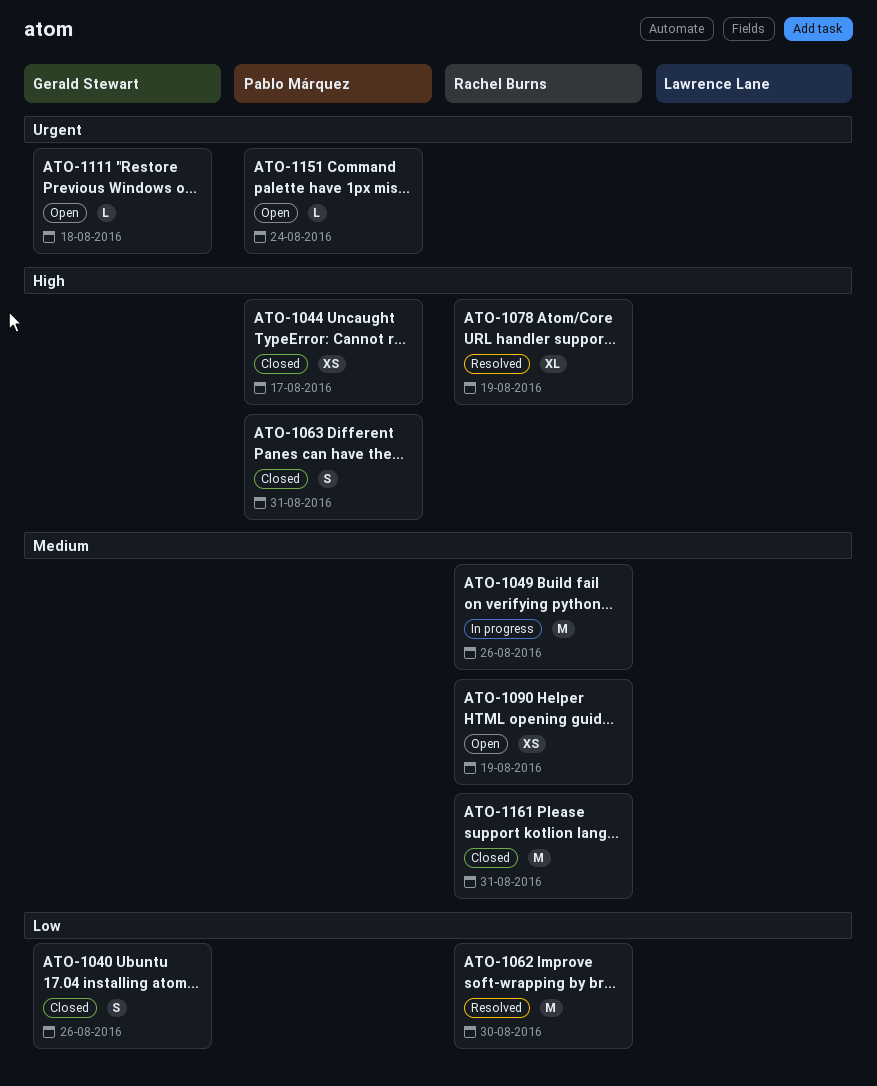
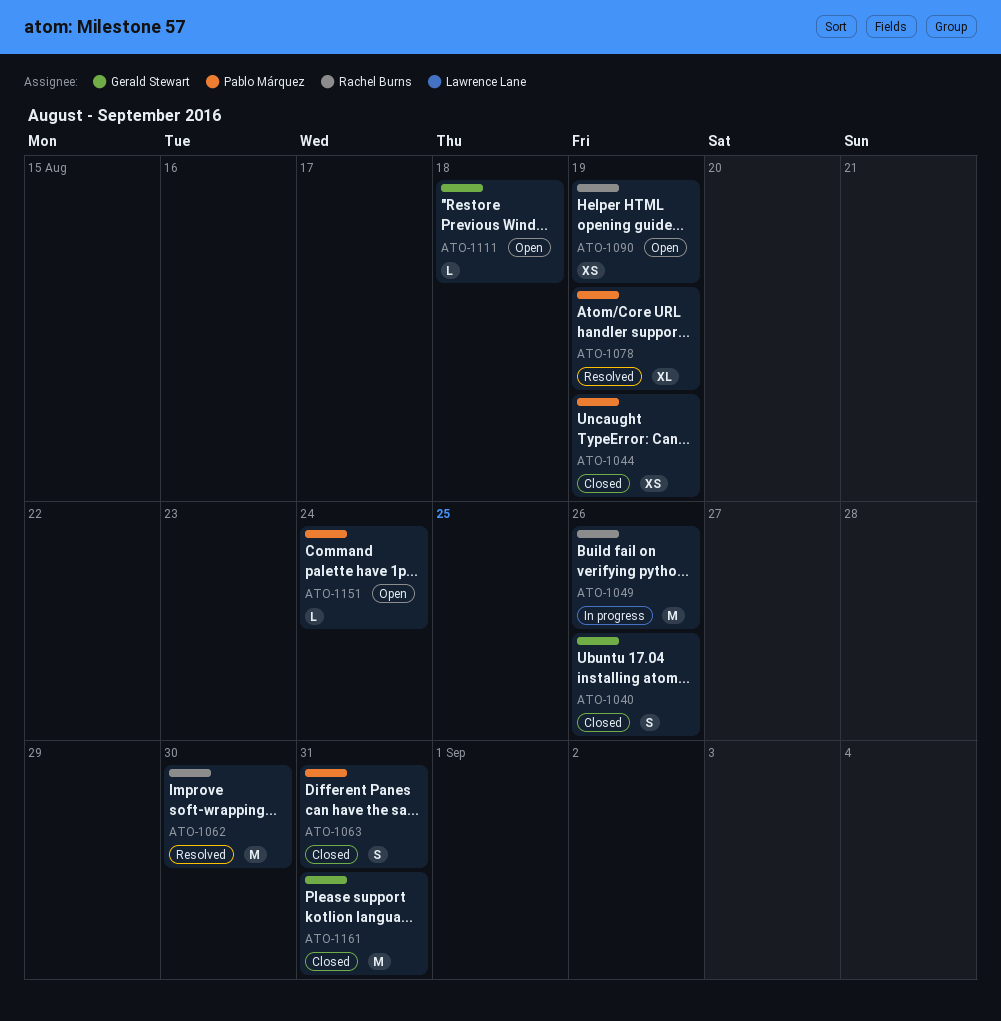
ATO-1044, due: Aug 17 -> Aug 19
ATO-1078, owner: Rachel Burns -> Pablo Márquez
ATO-1161, owner: Rachel Burns -> Gerald Stewart

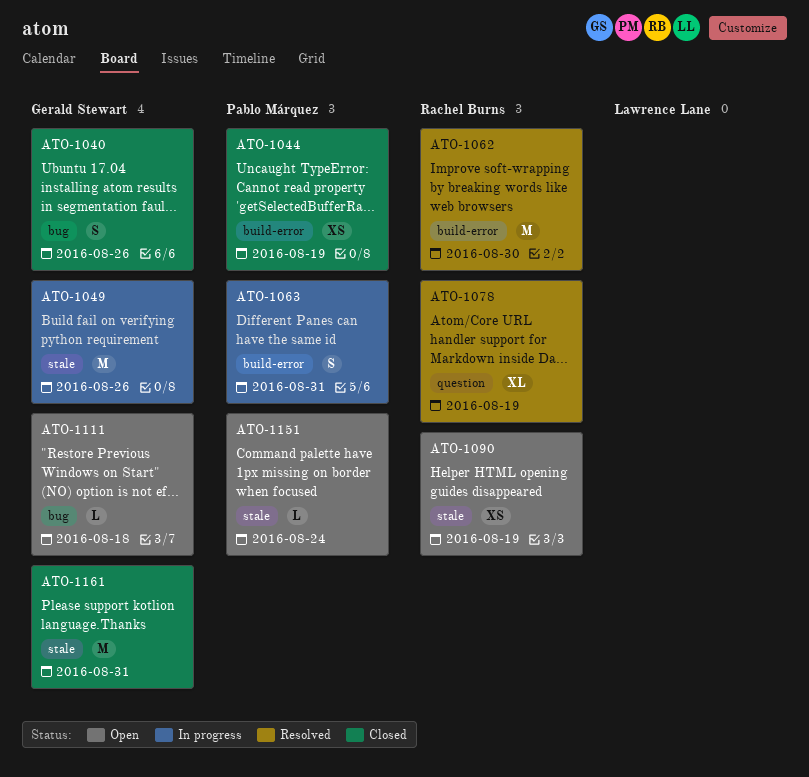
ATO-1049, owner: Rachel Burns -> Gerald Stewart
ATO-1063, status: Closed -> In progress
ATO-1078, owner: Pablo Márquez -> Rachel Burns

